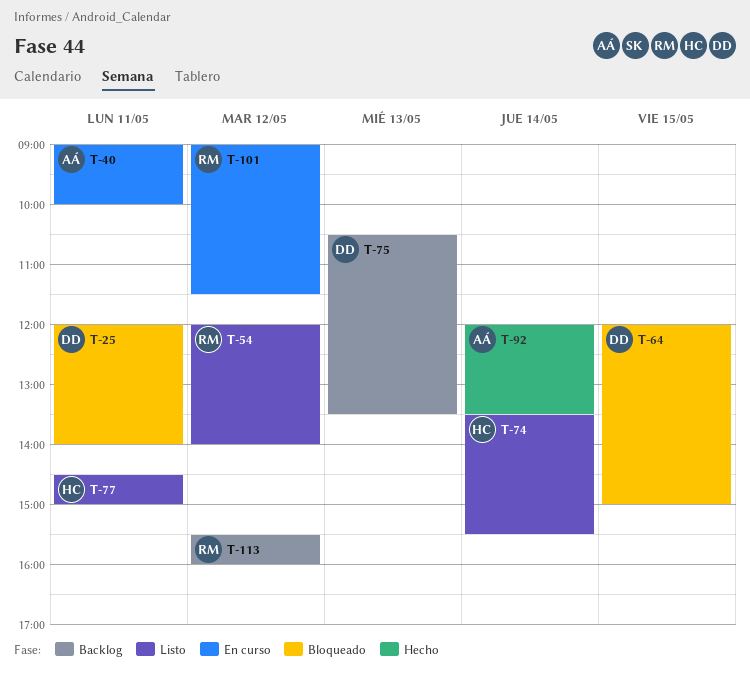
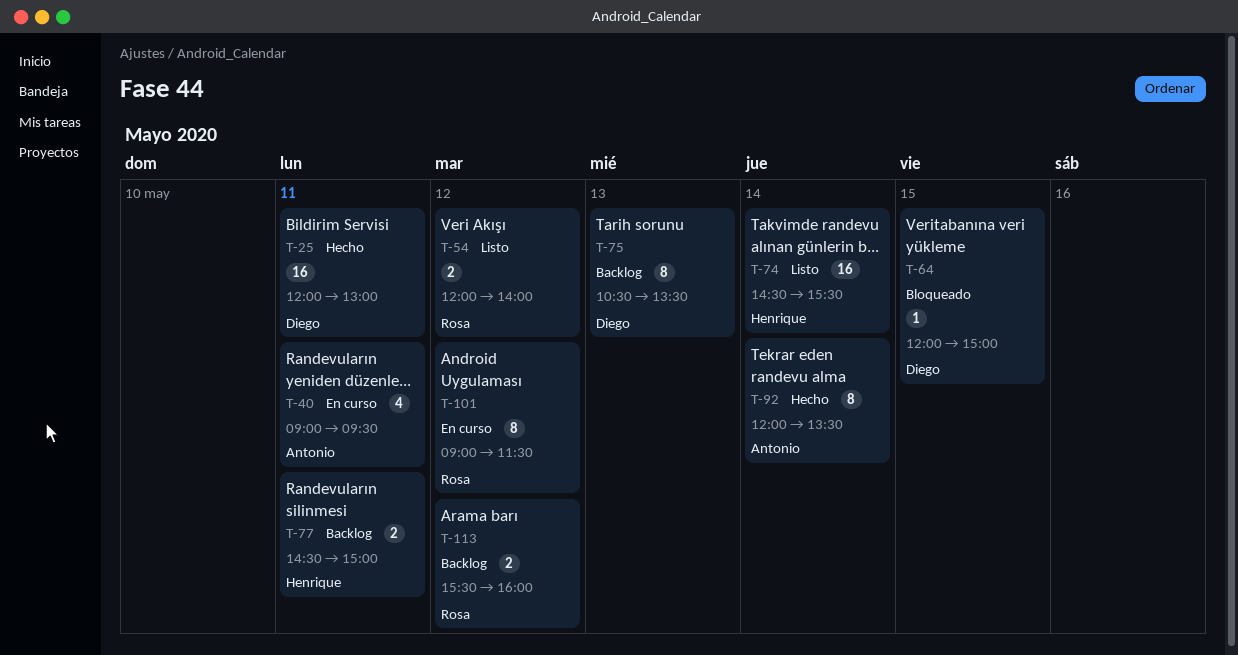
T-25, status: Bloqueado -> Hecho
T-25, ends: 14:00 -> 13:00
T-40, ends: 10:00 -> 09:30
T-74, begins: 13:30 -> 14:30
T-77, status: Listo -> Backlog

